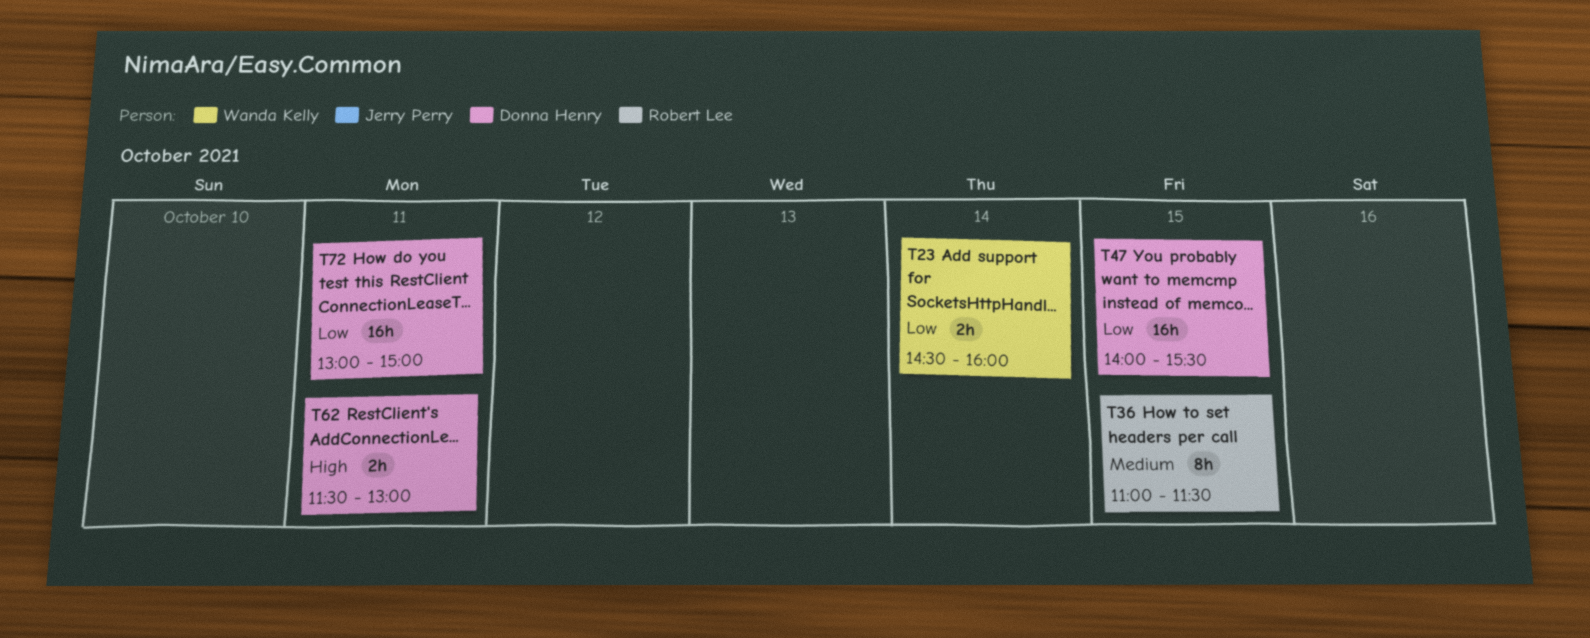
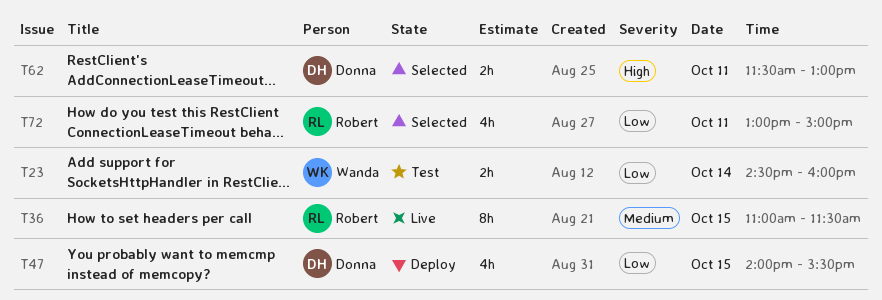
T47, estimate: 16h -> 4h
T72, owner: Donna Henry -> Robert Lee
T72, estimate: 16h -> 4h

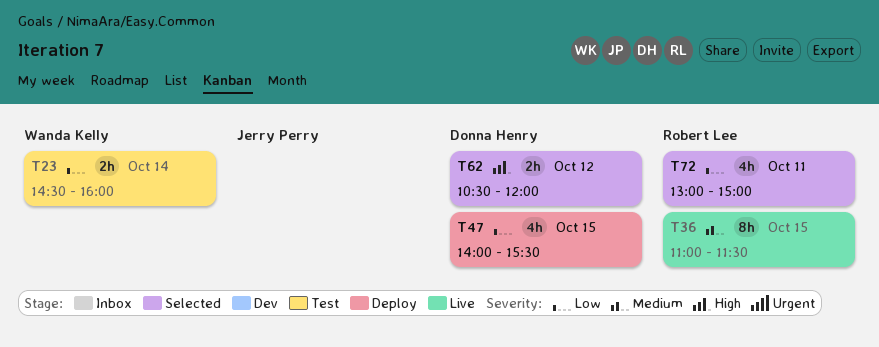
T62, day: Oct 11 -> Oct 12
T62, begins: 11:30 -> 10:30
T62, ends: 13:00 -> 12:00

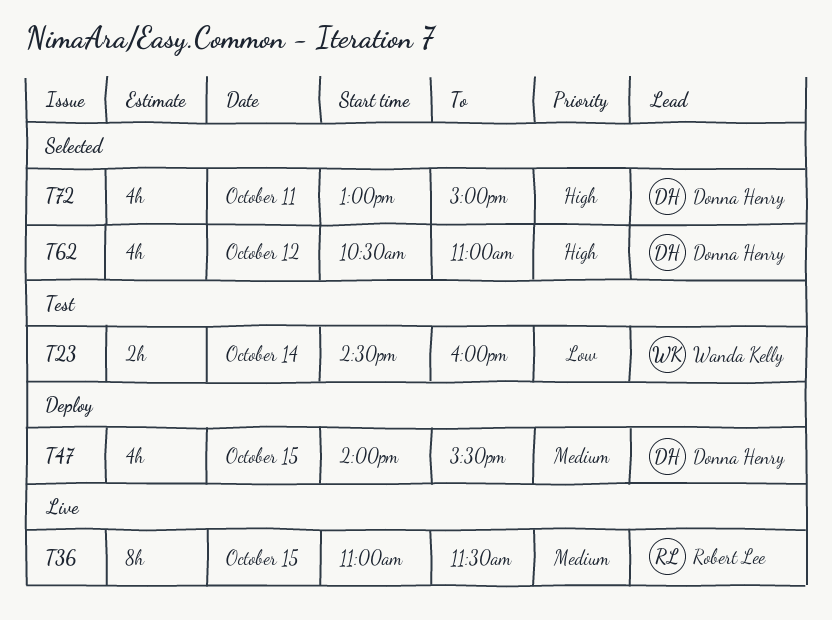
T47, priority: Low -> Medium
T62, estimate: 2h -> 4h
T62, ends: 12:00 -> 11:00
T72, owner: Robert Lee -> Donna Henry
T72, priority: Low -> High

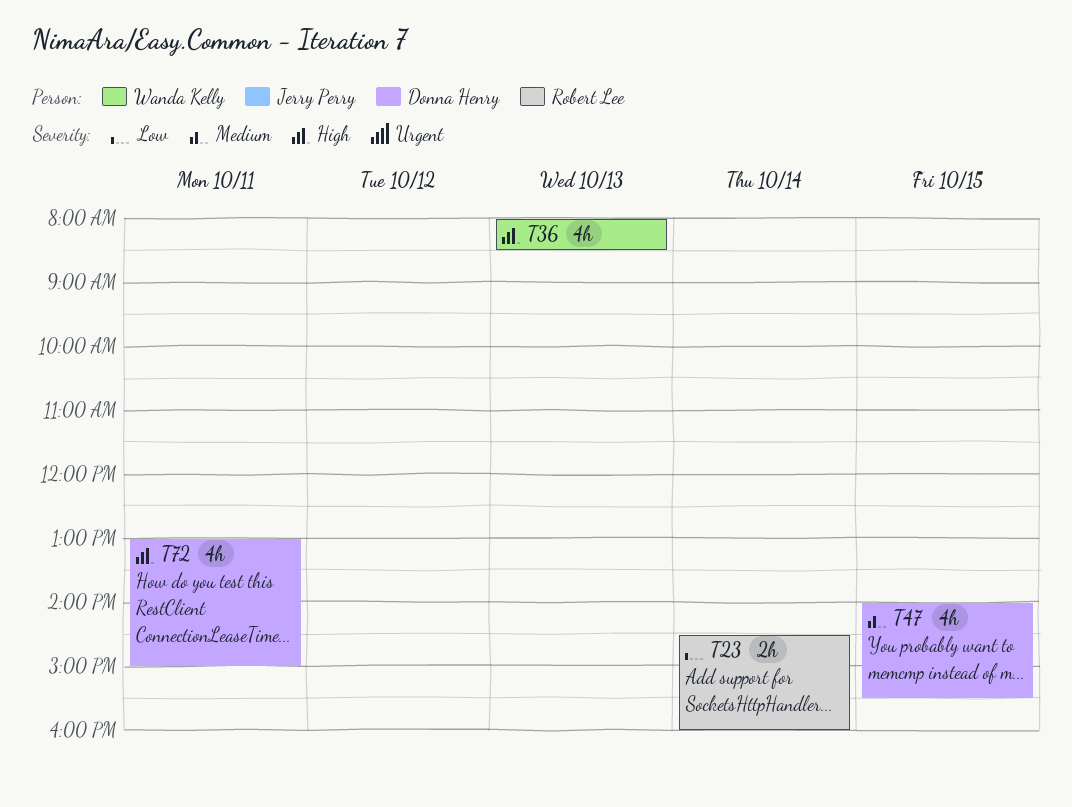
T23, owner: Wanda Kelly -> Robert Lee
T36, owner: Robert Lee -> Wanda Kelly
T36, priority: Medium -> High
T36, estimate: 8h -> 4h
T36, day: Oct 15 -> Oct 13
T36, begins: 11:00 -> 08:00
T36, ends: 11:30 -> 08:30
T62: present -> none

